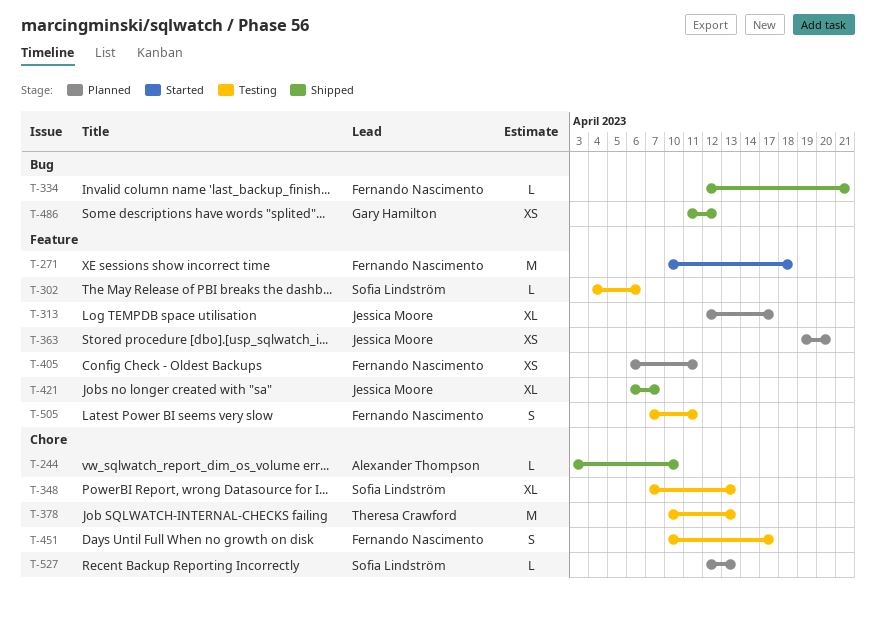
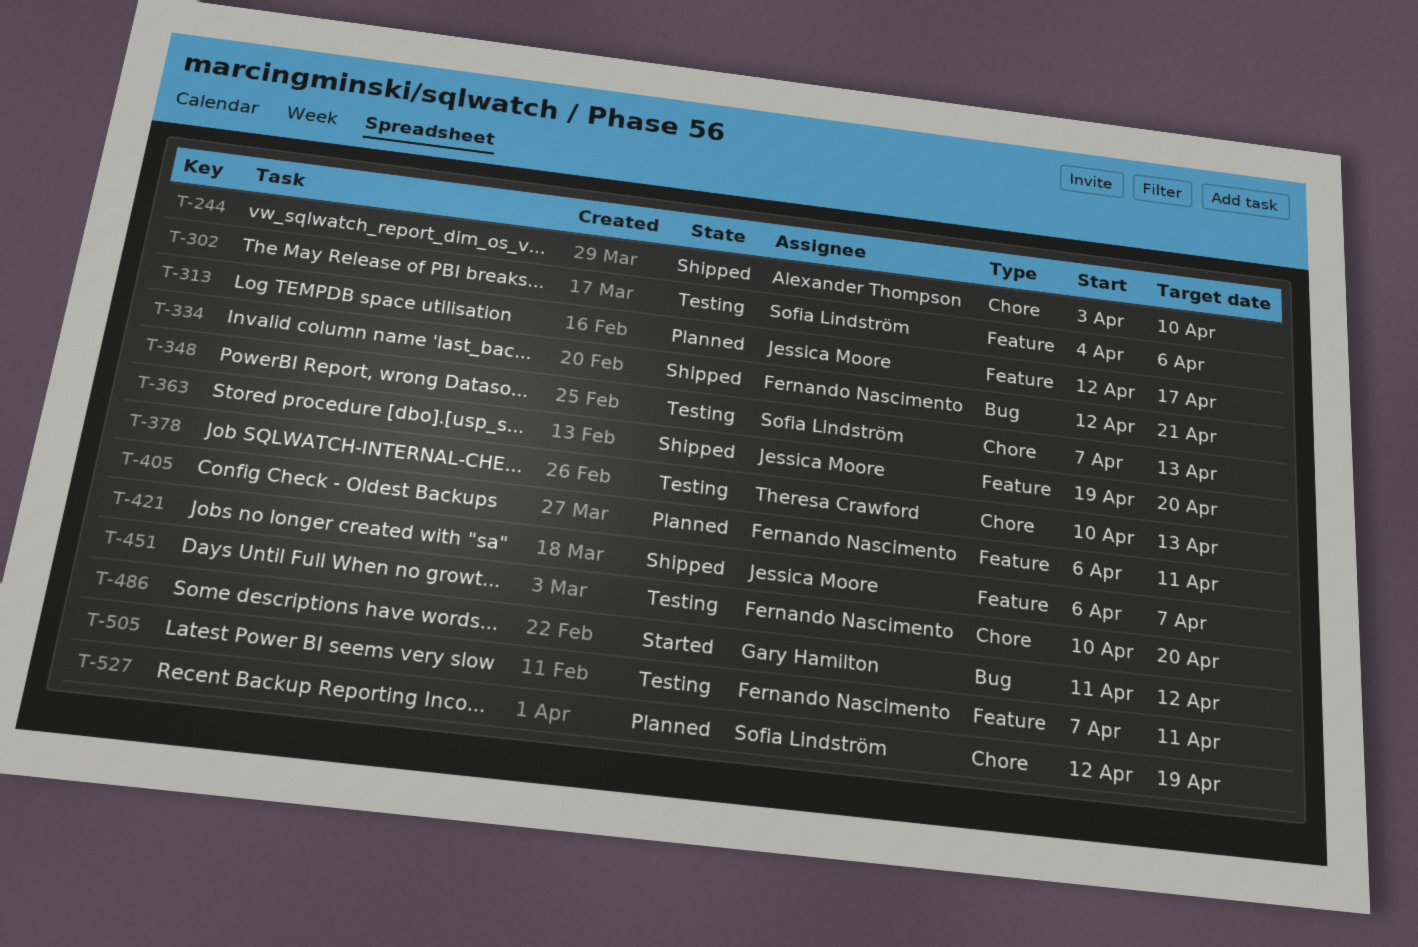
T-271: present -> none
T-363, status: Planned -> Shipped
T-451, due: Apr 17 -> Apr 20
T-486, status: Shipped -> Started
T-527, due: Apr 13 -> Apr 19

